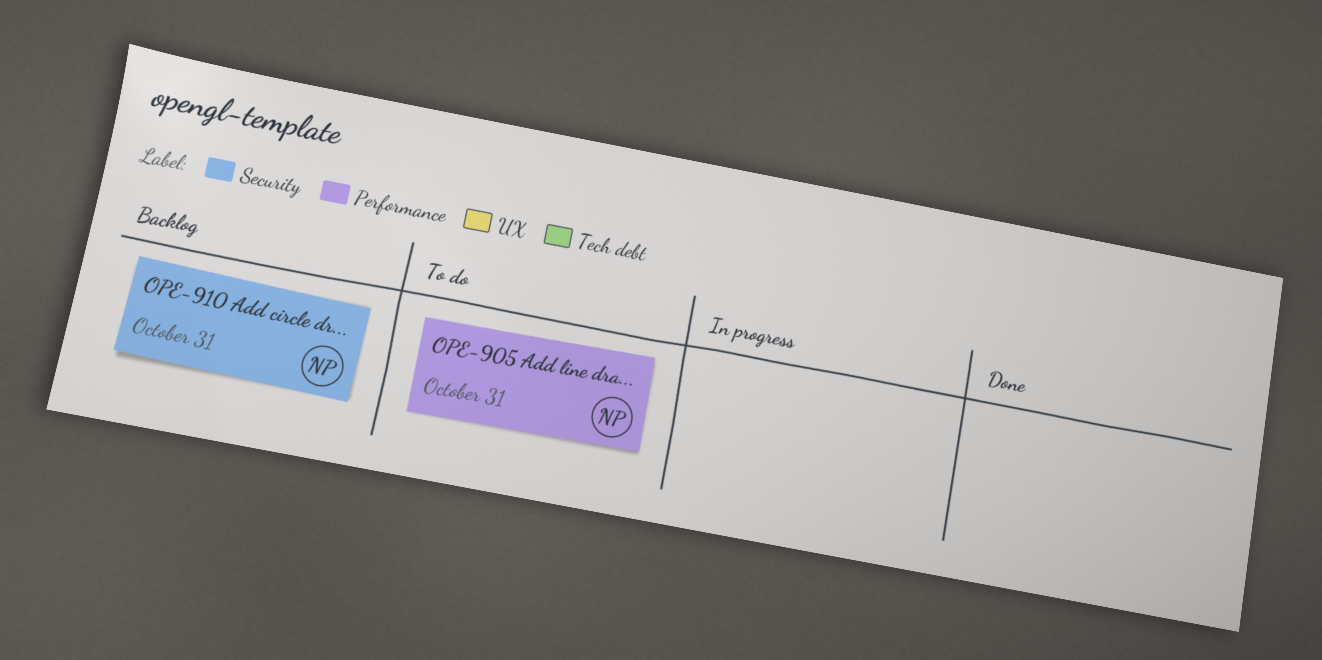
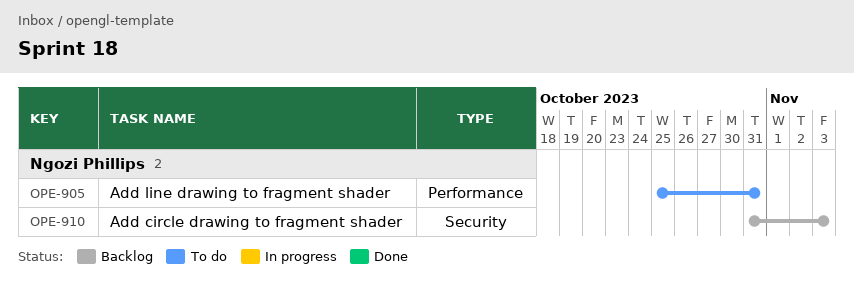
OPE-910, due: Oct 31 -> Nov 3

